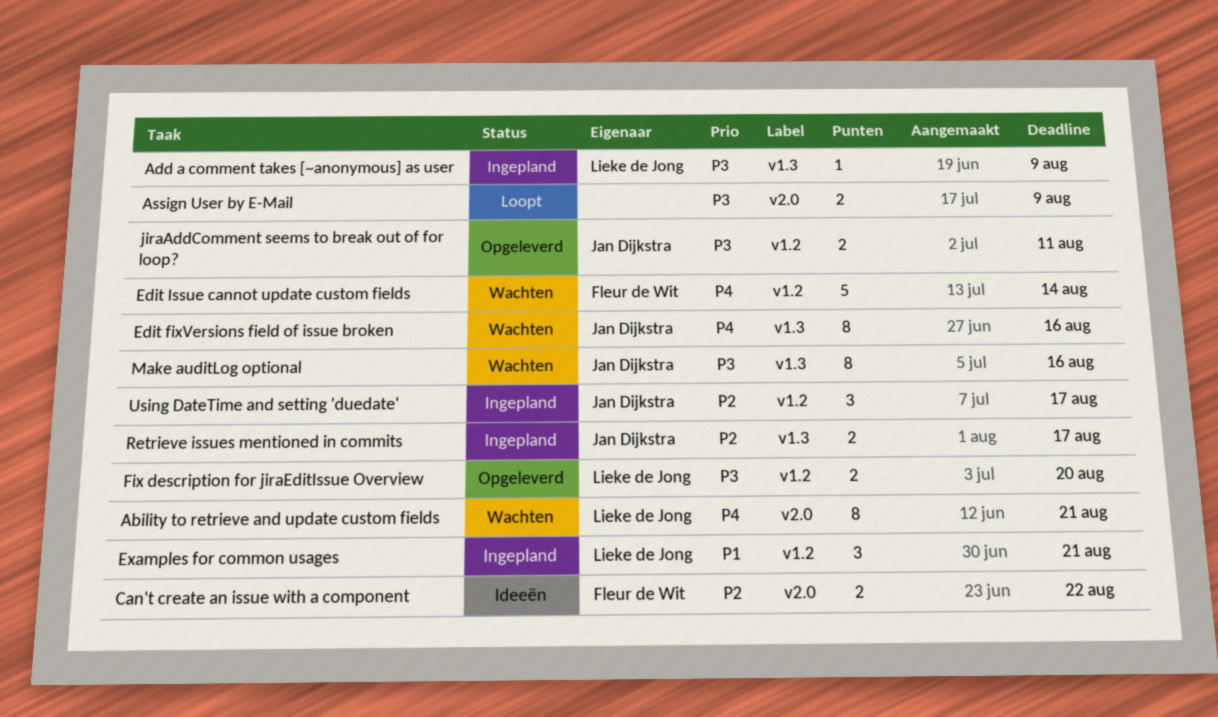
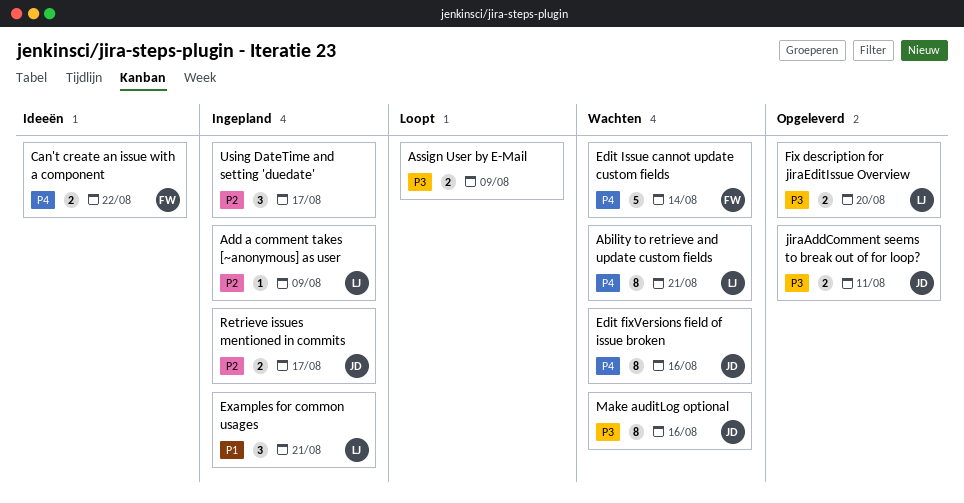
Add a comment takes [~anonymous] as user, priority: P3 -> P2
Using DateTime and setting 'duedate', owner: Jan Dijkstra -> none
Сan't create an issue with a component, priority: P2 -> P4

